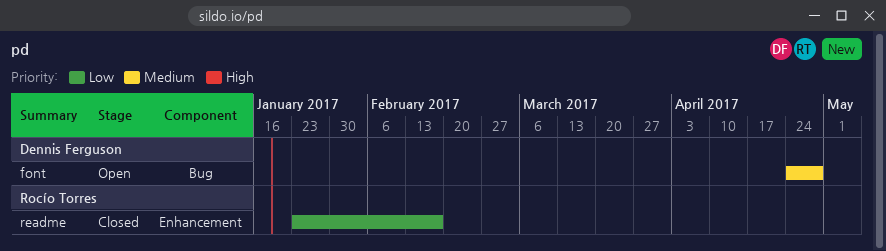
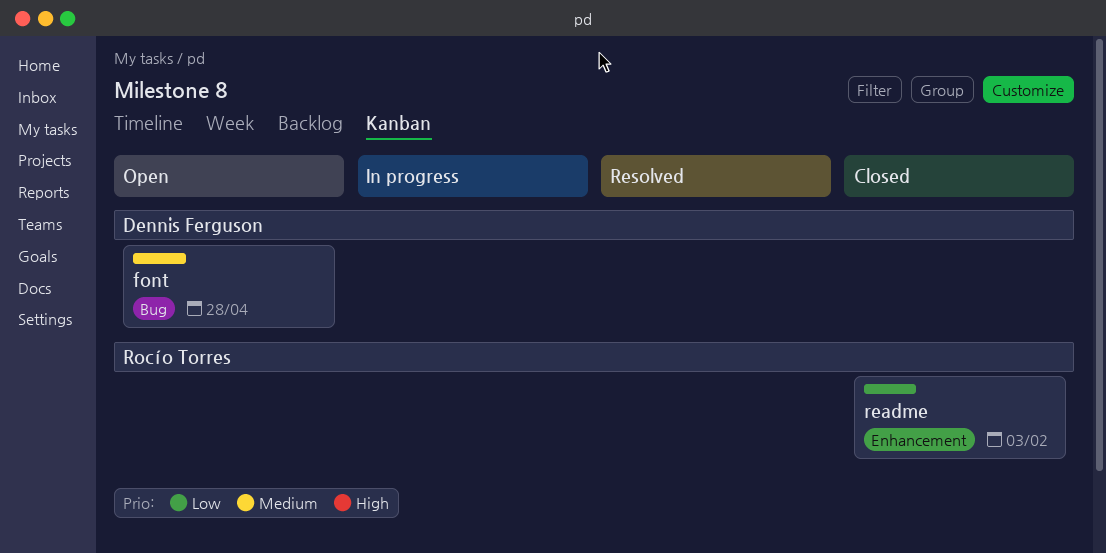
readme, due: Feb 17 -> Feb 3

